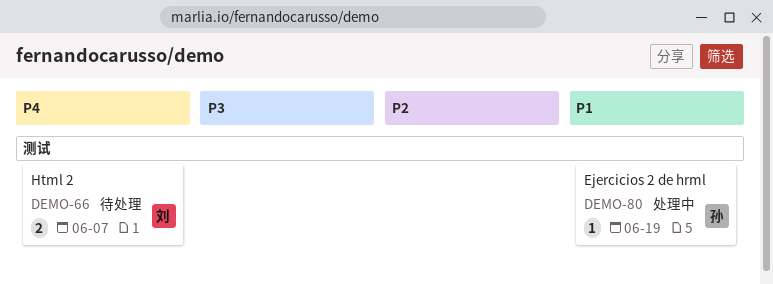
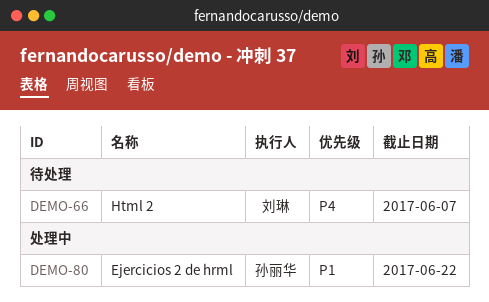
DEMO-80, due: Jun 19 -> Jun 22

